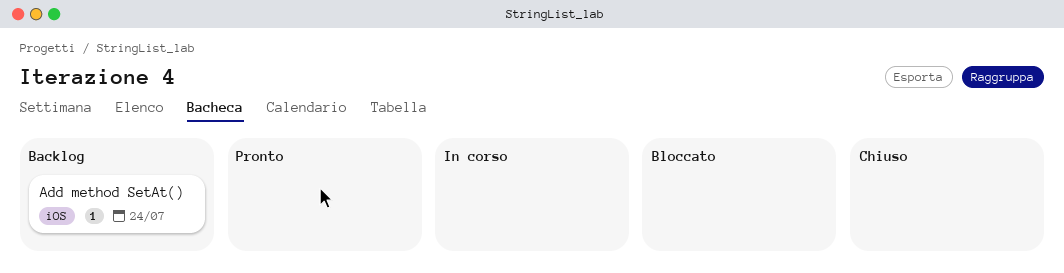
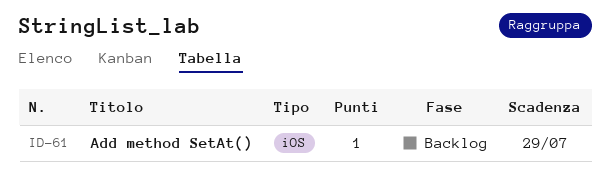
Add method SetAt(), due: Jul 24 -> Jul 29

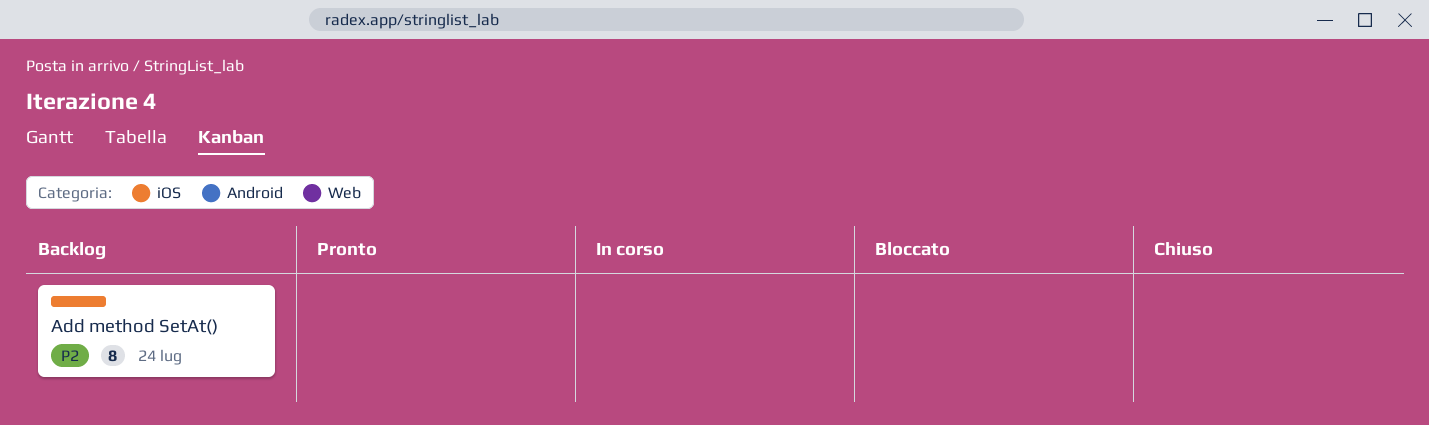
Add method SetAt(), estimate: 1 -> 8
Add method SetAt(), due: Jul 29 -> Jul 24

